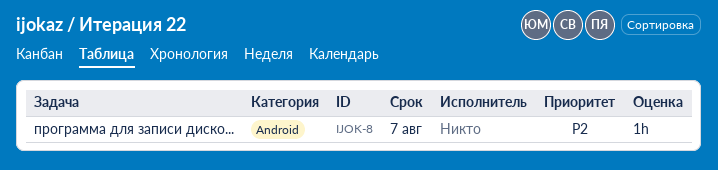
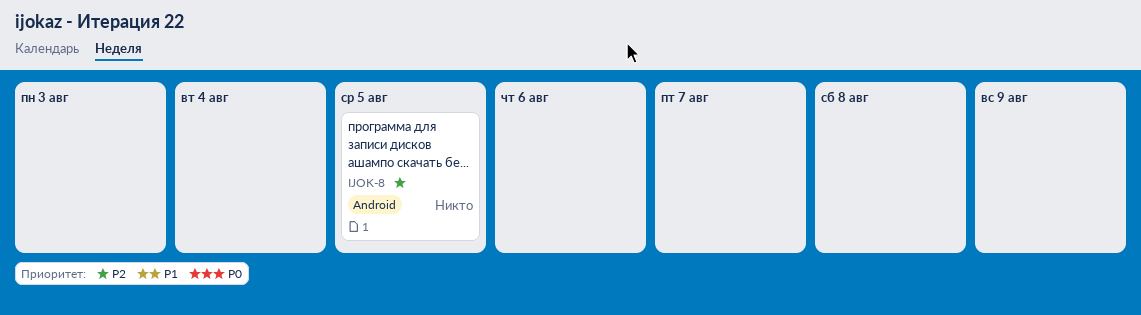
IJOK-8, due: Aug 7 -> Aug 5

